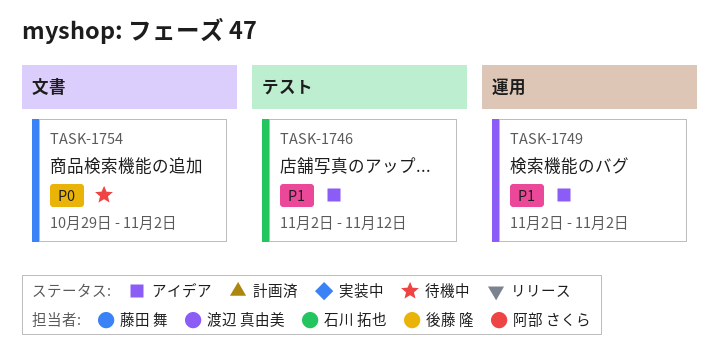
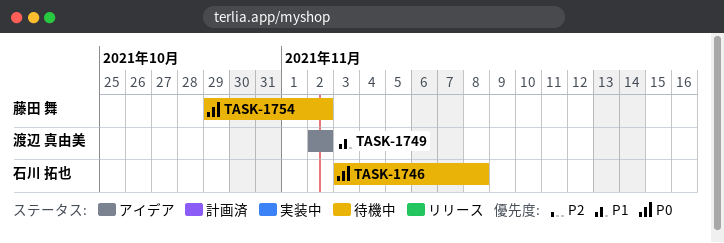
TASK-1746, status: アイデア -> 待機中
TASK-1746, priority: P1 -> P0
TASK-1746, start: Nov 2 -> Nov 3
TASK-1746, due: Nov 12 -> Nov 8

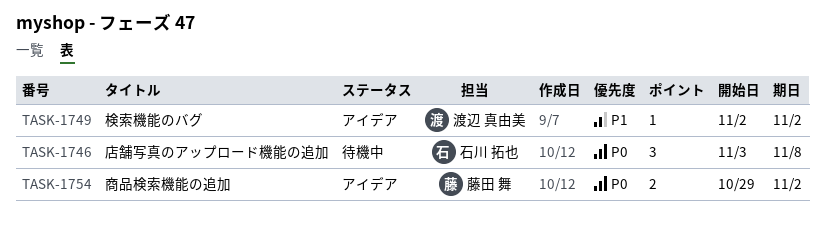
TASK-1754, status: 待機中 -> アイデア

